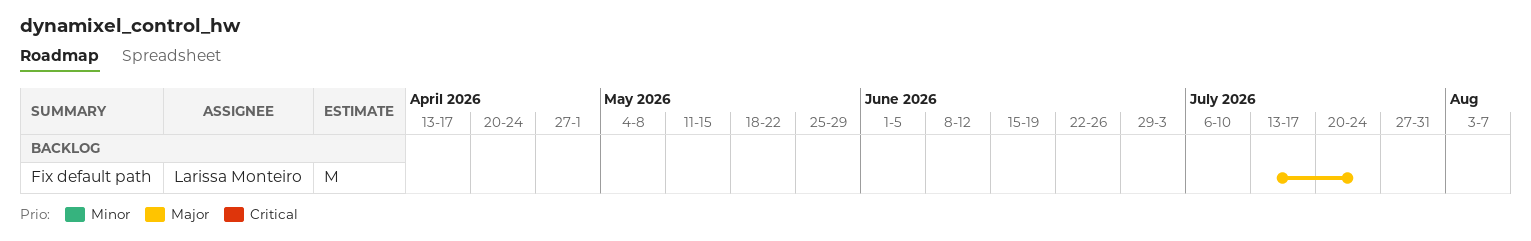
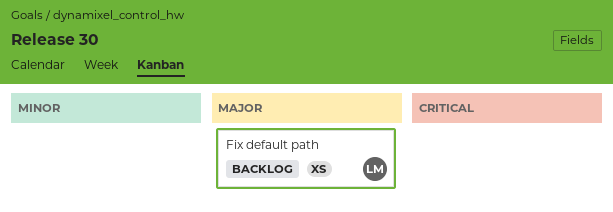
Fix default path, estimate: M -> XS

